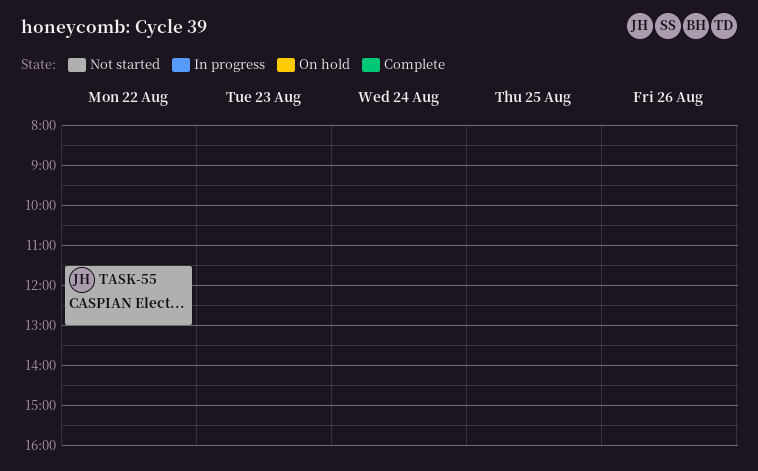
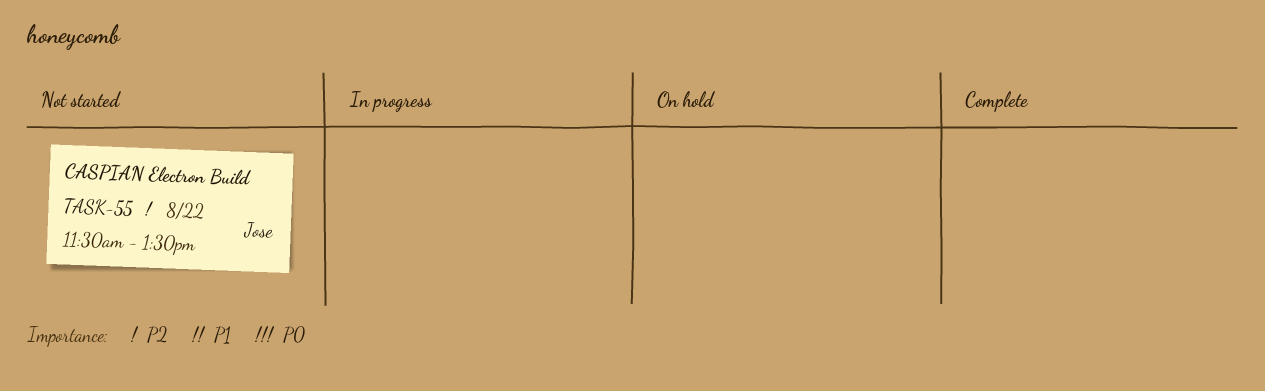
TASK-55, ends: 13:00 -> 13:30

